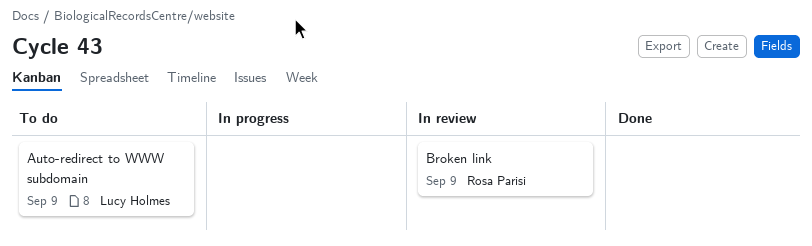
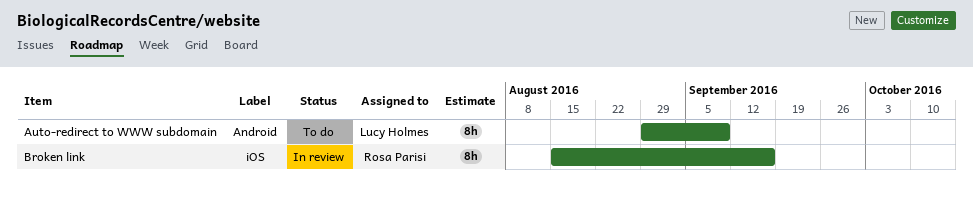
Broken link, due: Sep 9 -> Sep 16

